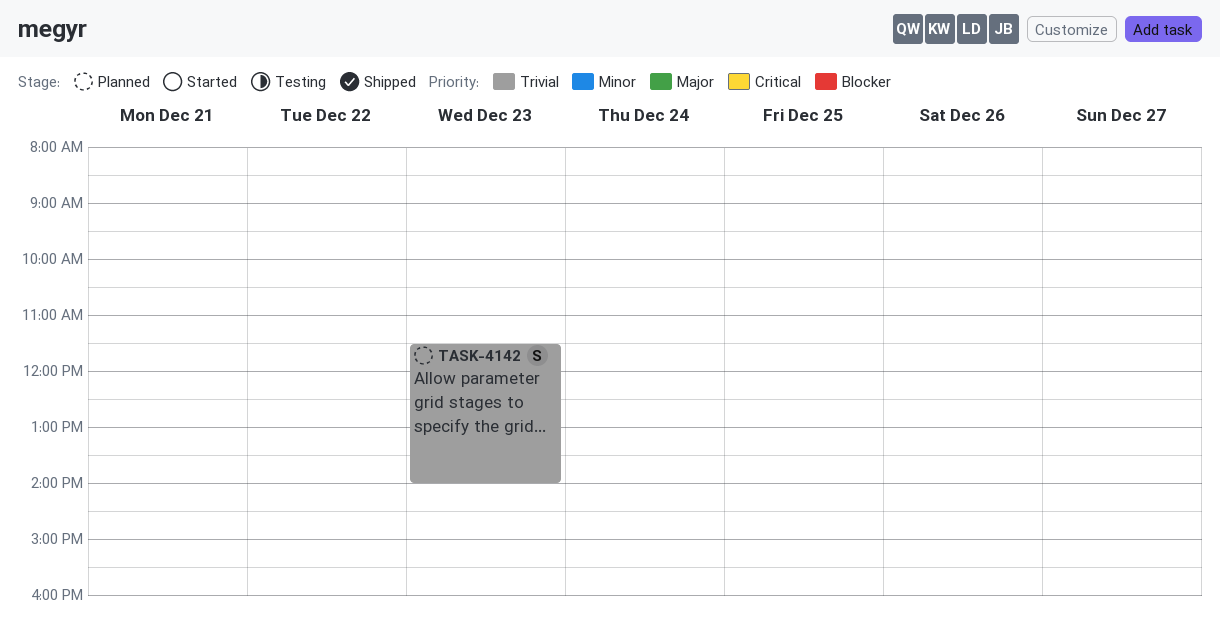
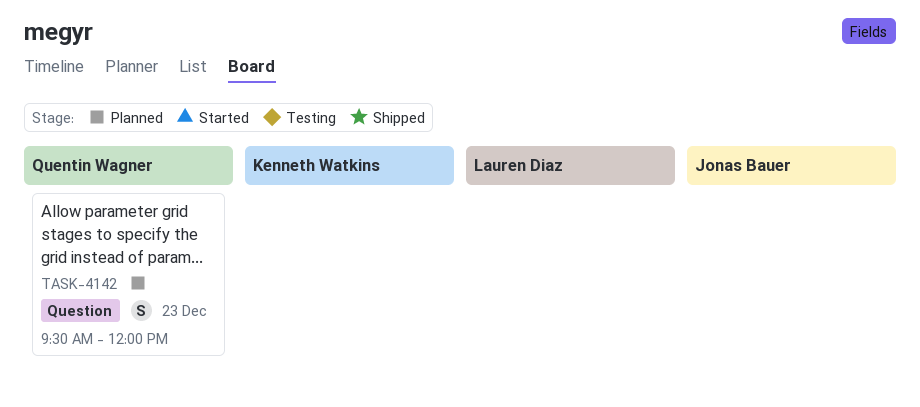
TASK-4142, begins: 11:30 -> 09:30
TASK-4142, ends: 14:00 -> 12:00

